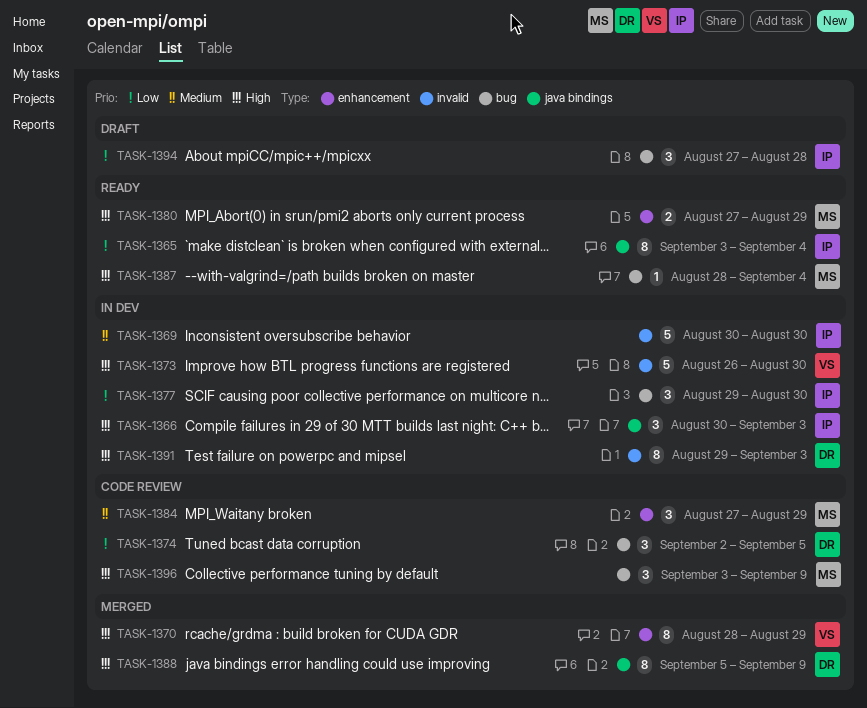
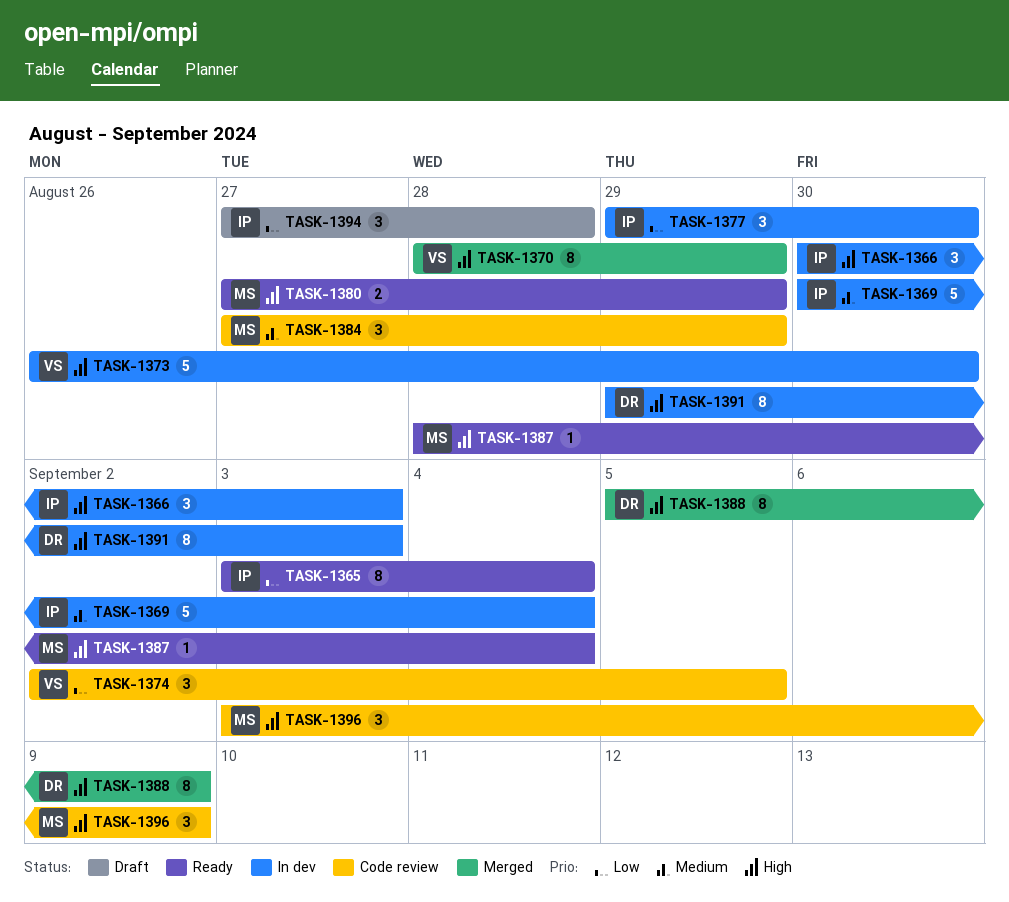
TASK-1369, due: Aug 30 -> Sep 4
TASK-1374, owner: DR -> VS

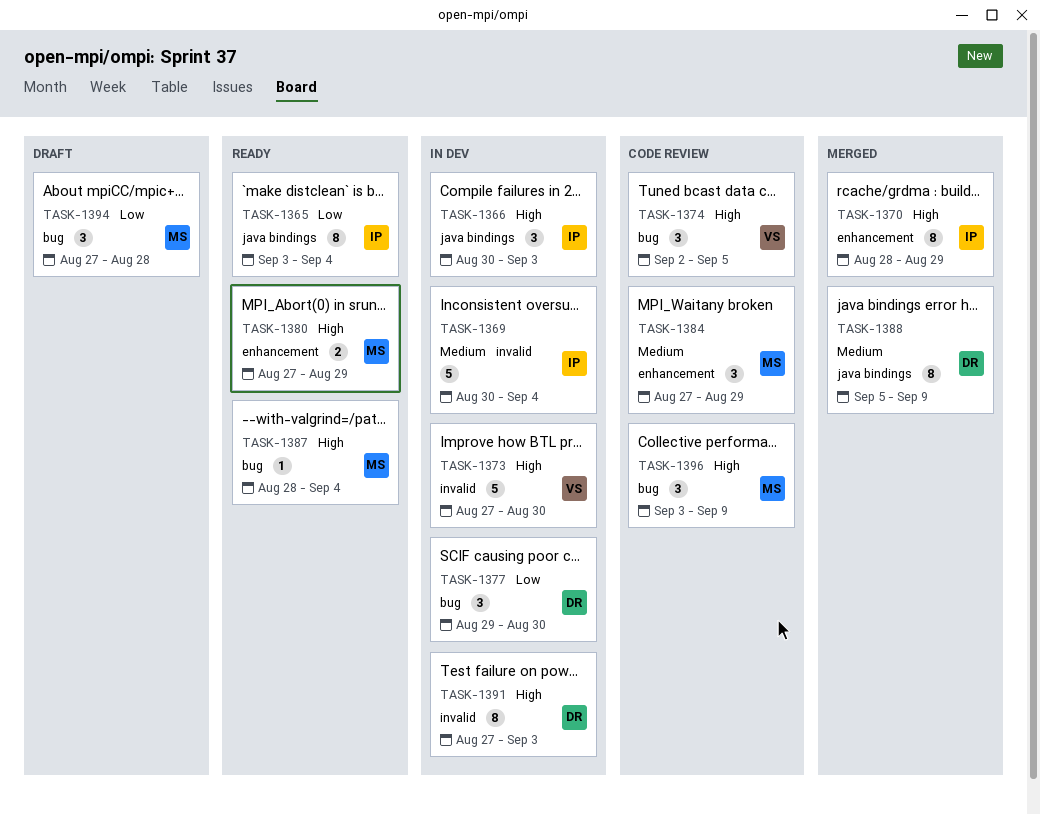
TASK-1370, owner: VS -> IP
TASK-1373, start: Aug 26 -> Aug 27
TASK-1374, priority: Low -> High
TASK-1377, owner: IP -> DR
TASK-1388, priority: High -> Medium
TASK-1391, start: Aug 29 -> Aug 27
TASK-1394, owner: IP -> MS

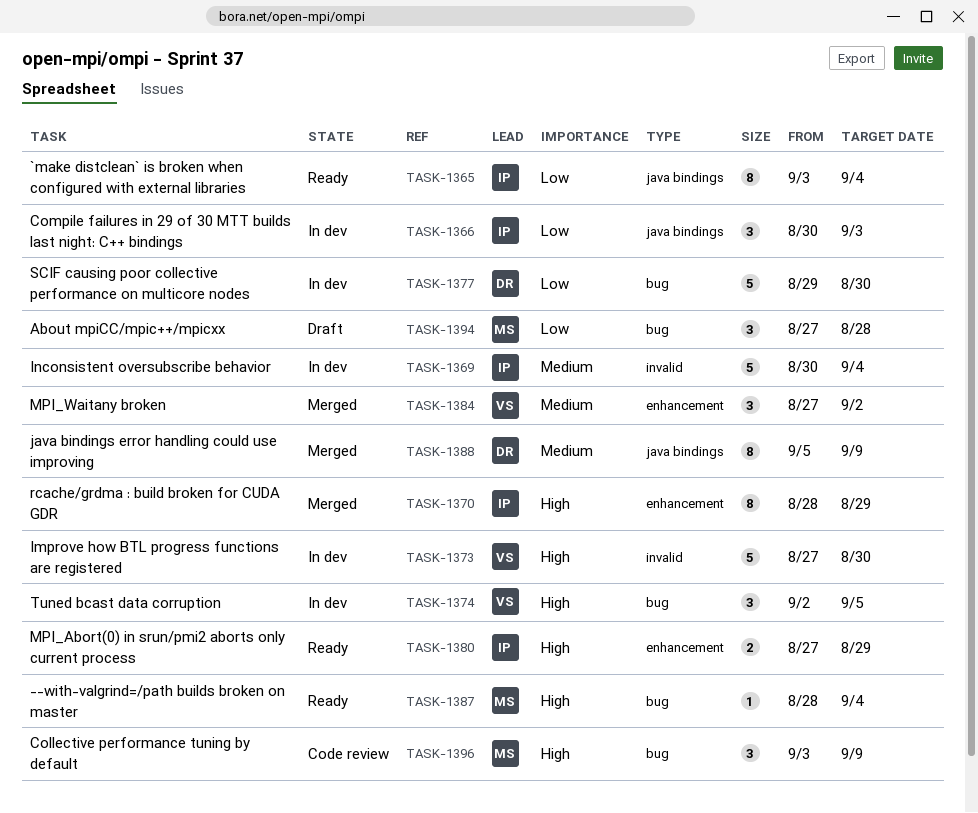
TASK-1366, priority: High -> Low
TASK-1374, status: Code review -> In dev
TASK-1377, estimate: 3 -> 5
TASK-1380, owner: MS -> IP
TASK-1384, status: Code review -> Merged
TASK-1384, owner: MS -> VS
TASK-1384, due: Aug 29 -> Sep 2
TASK-1391: present -> none

